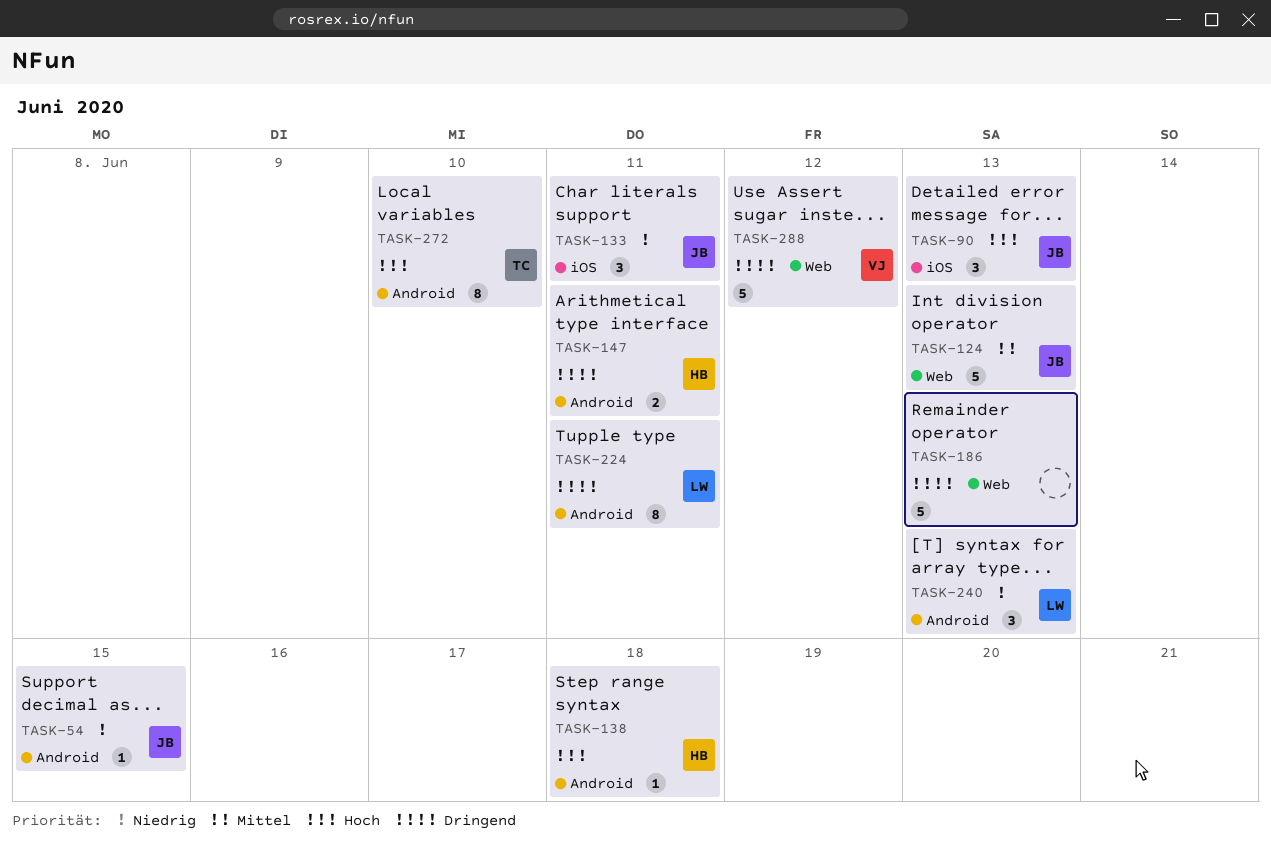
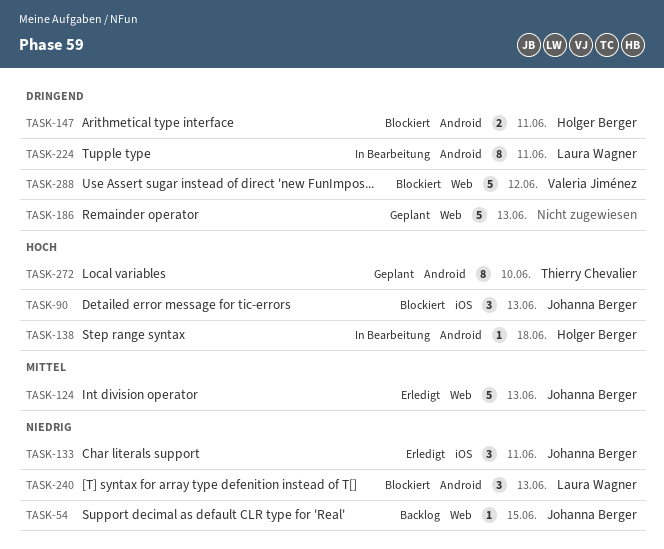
TASK-54, label: Android -> Web

